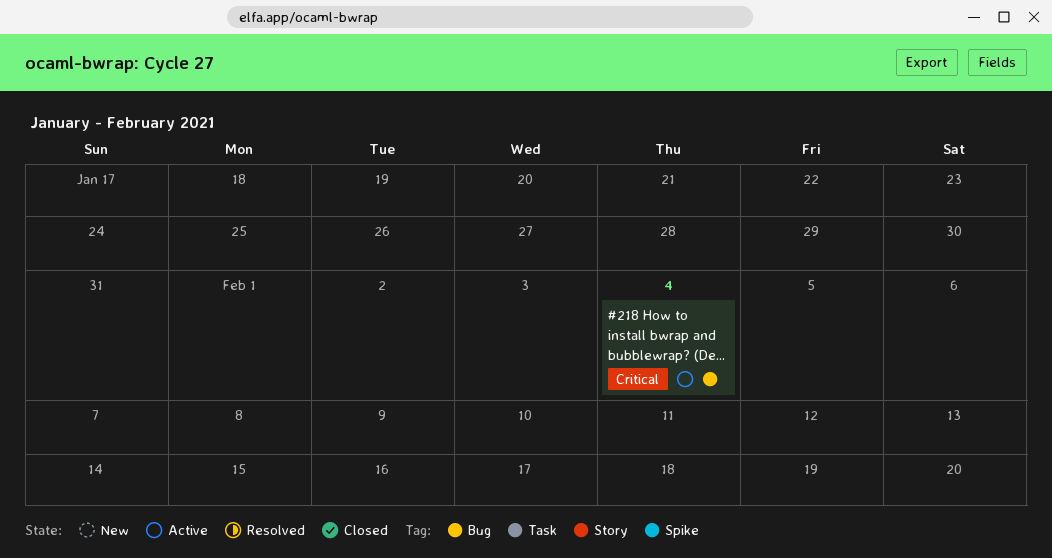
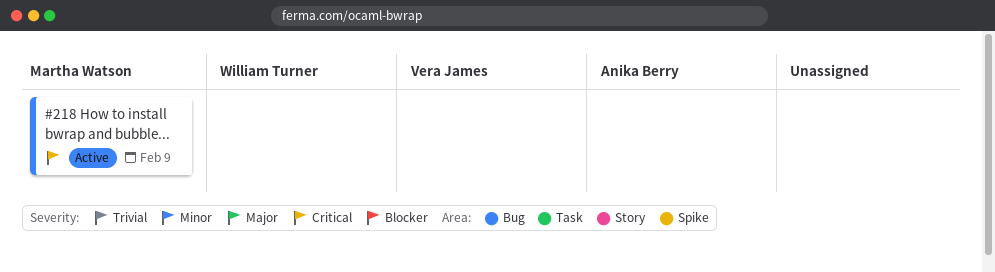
#218, due: Feb 4 -> Feb 9

